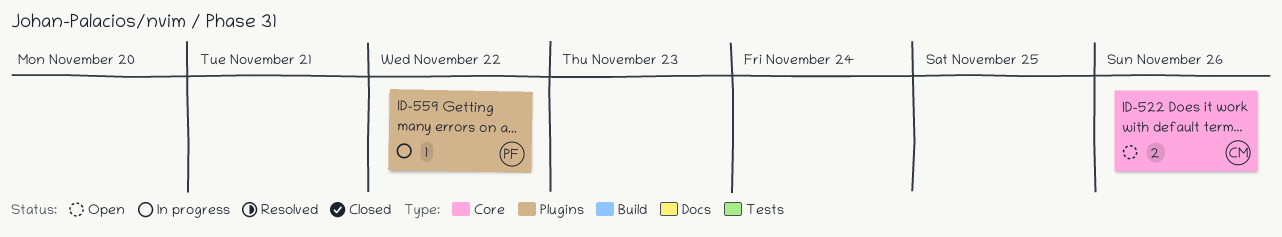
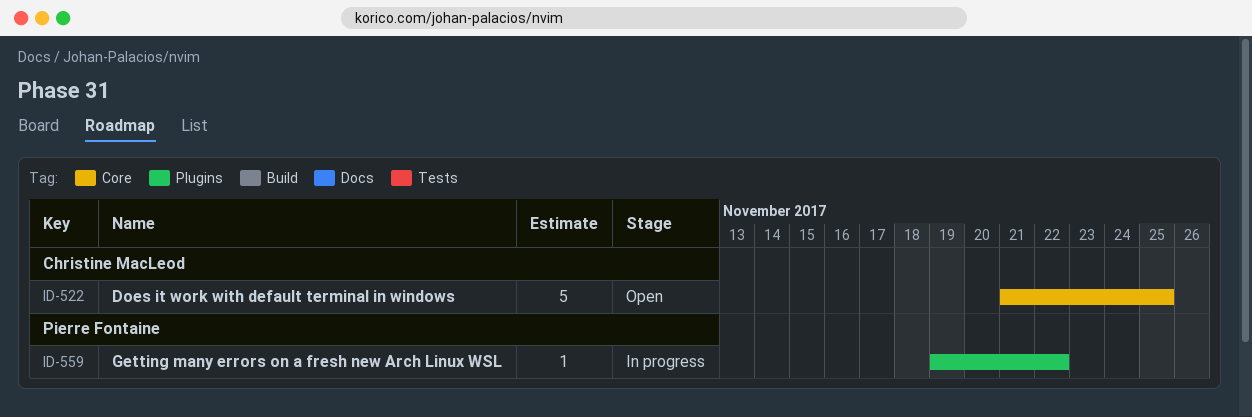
ID-522, estimate: 2 -> 5
ID-522, due: Nov 26 -> Nov 25

